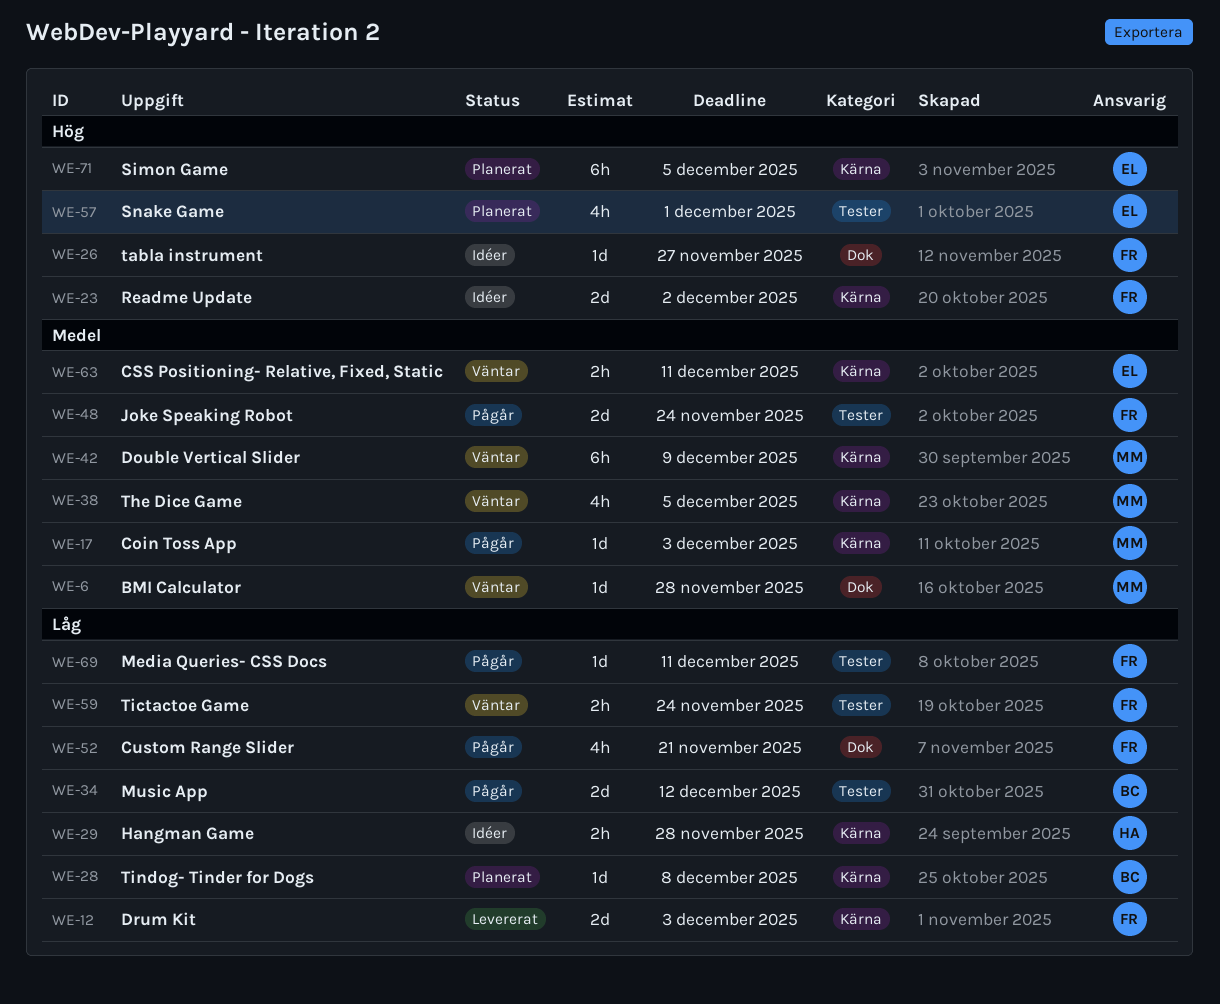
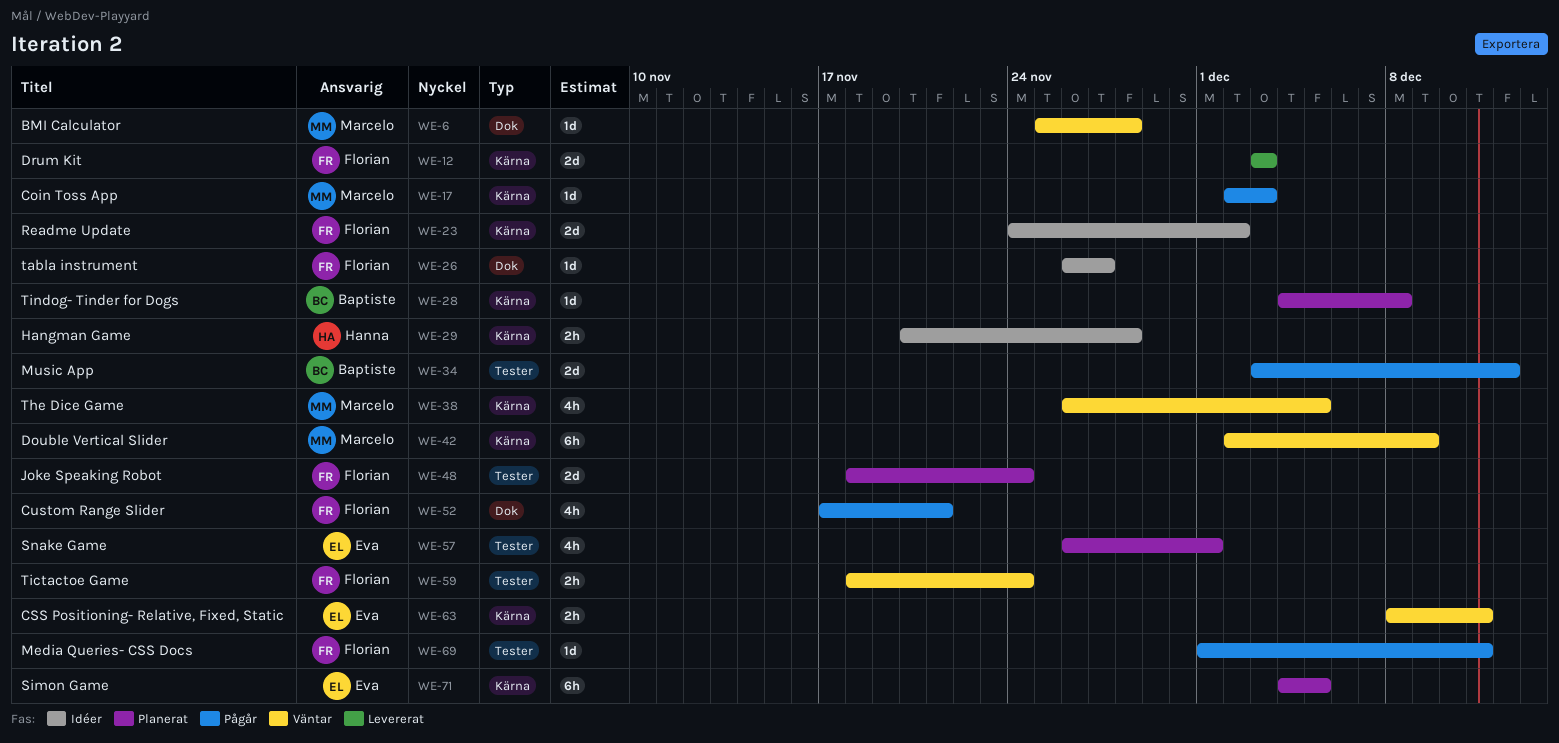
WE-48, status: Pågår -> Planerat

